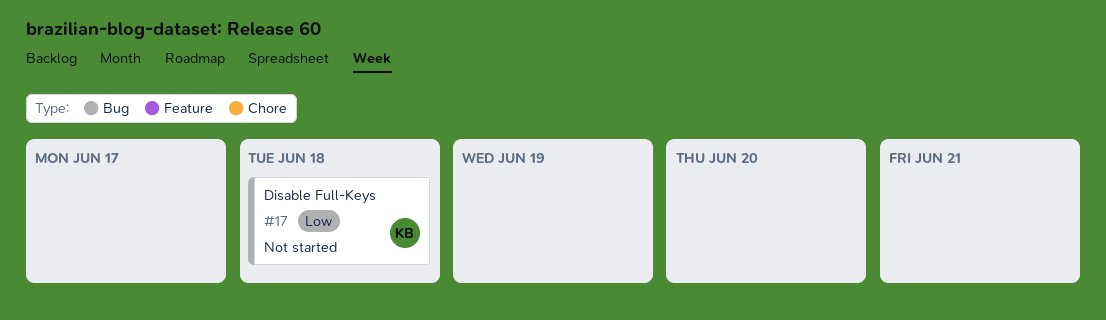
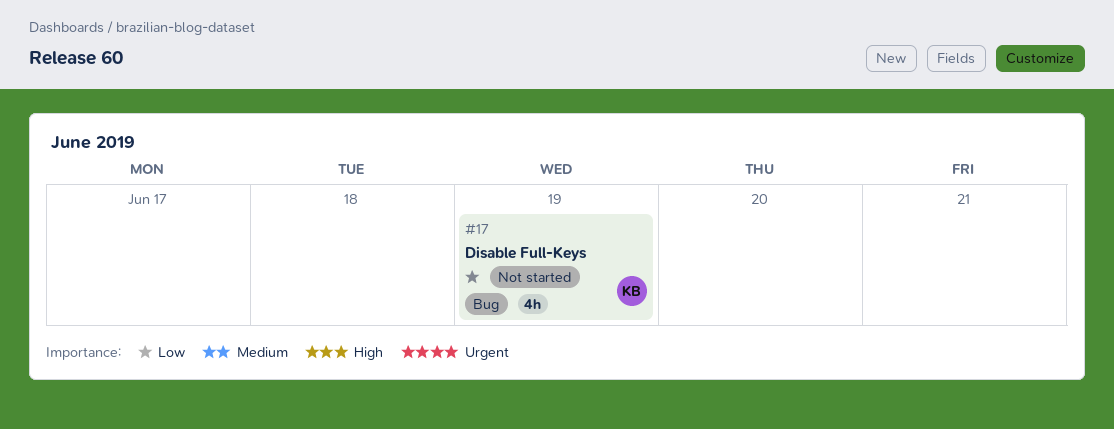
#17, due: Jun 18 -> Jun 19

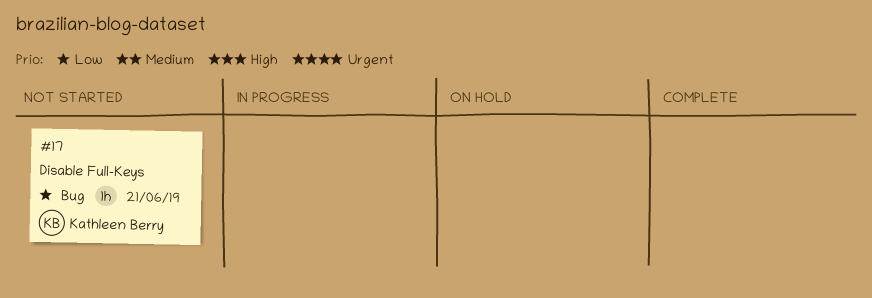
#17, estimate: 4h -> 1h
#17, due: Jun 19 -> Jun 21

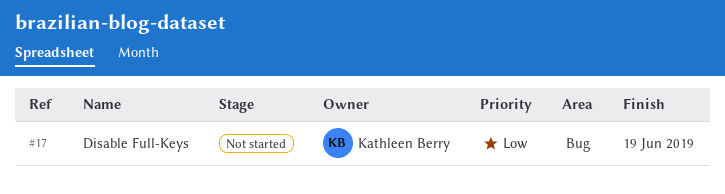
#17, due: Jun 21 -> Jun 19

